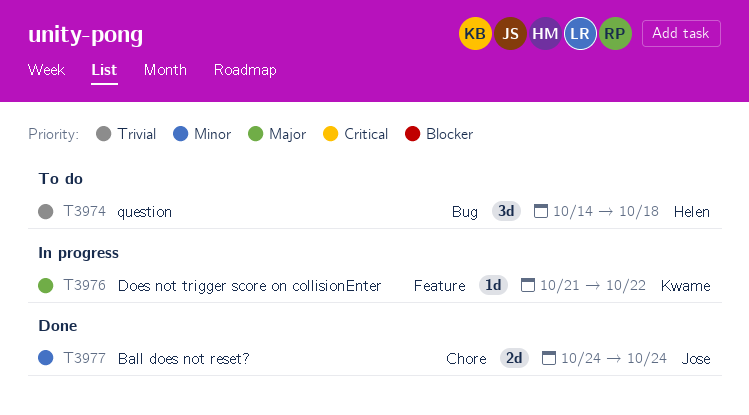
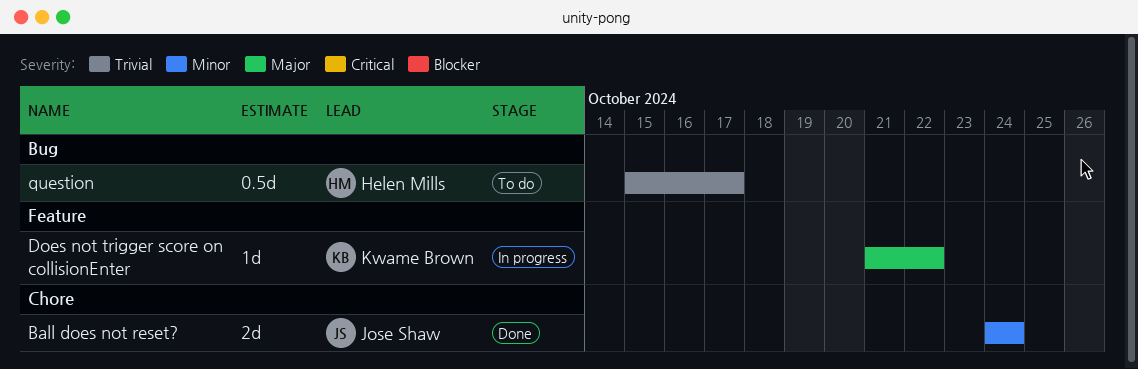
question, estimate: 3d -> 0.5d
question, start: Oct 14 -> Oct 15
question, due: Oct 18 -> Oct 17

